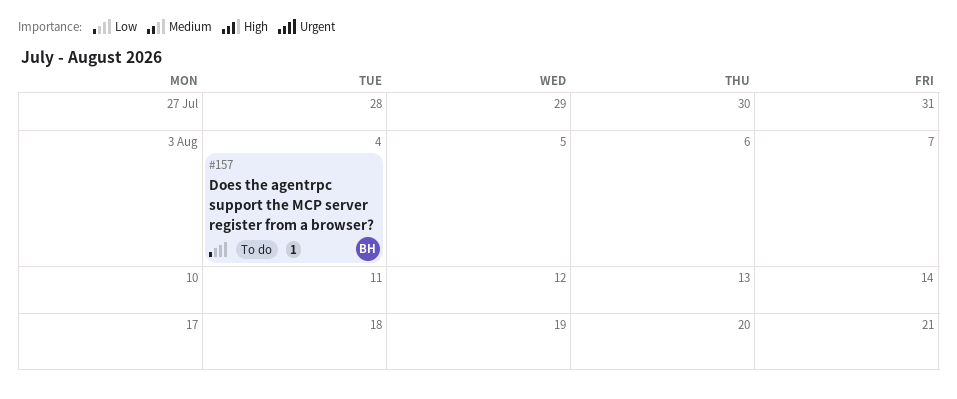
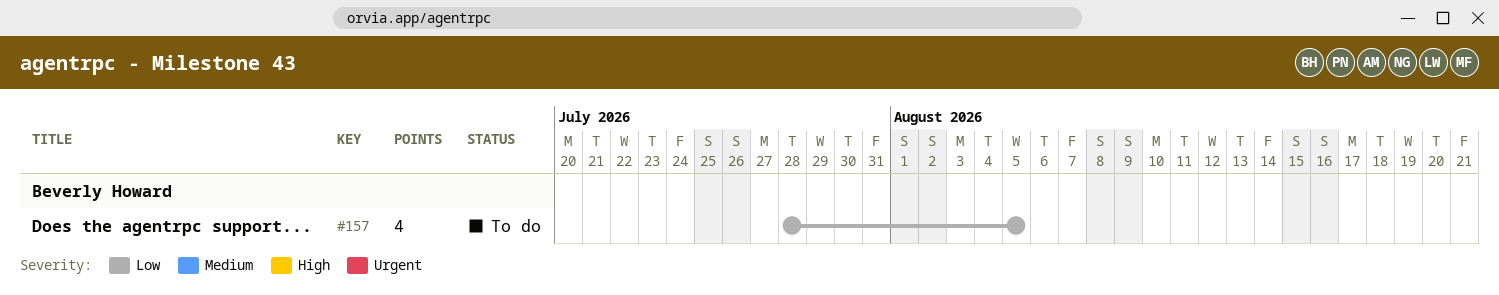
#157, estimate: 1 -> 4
#157, due: Aug 4 -> Aug 5

